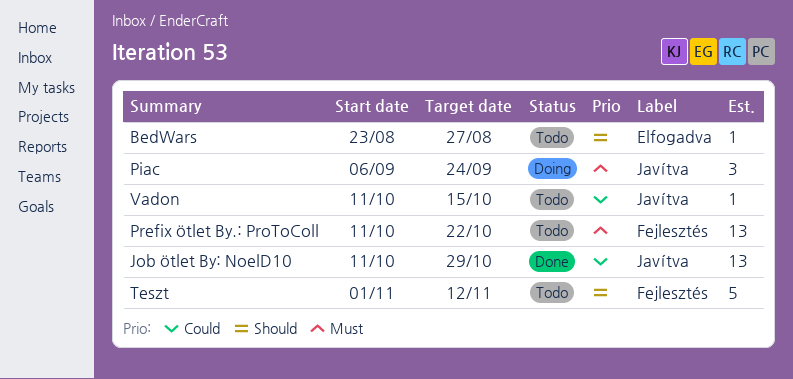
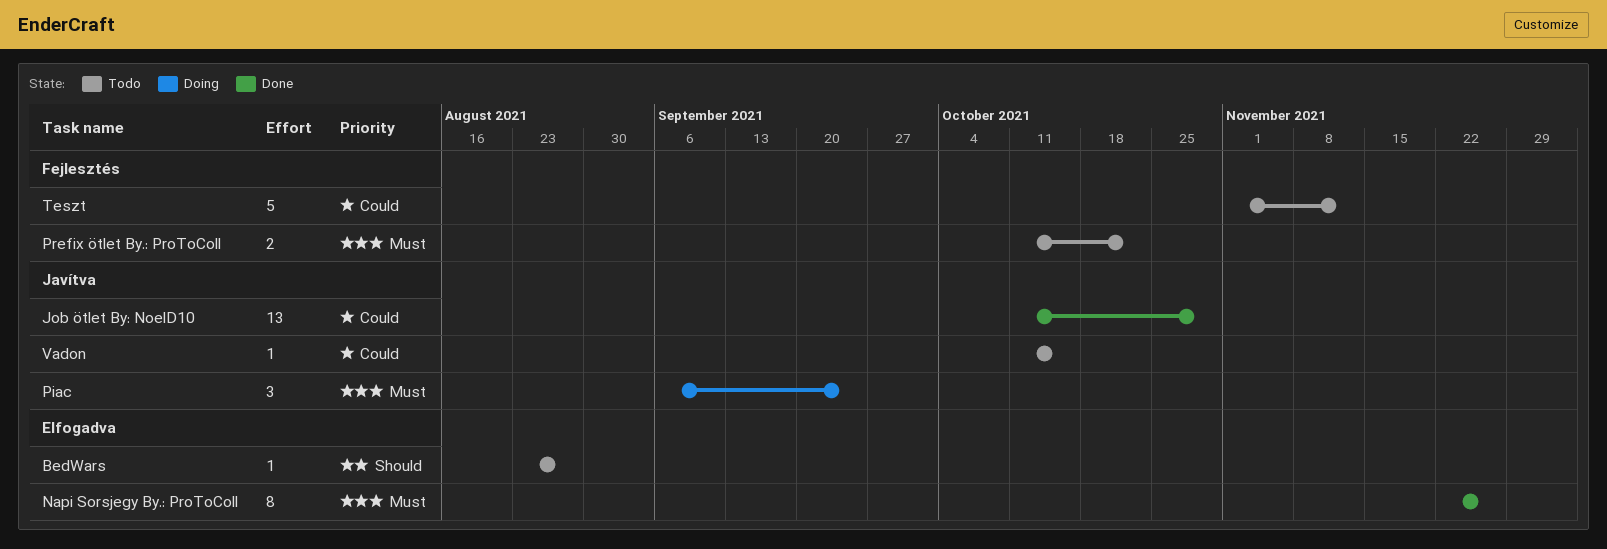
Napi Sorsjegy By.: ProToColl: none -> present
Prefix ötlet By.: ProToColl, estimate: 13 -> 2
Teszt, priority: Should -> Could

